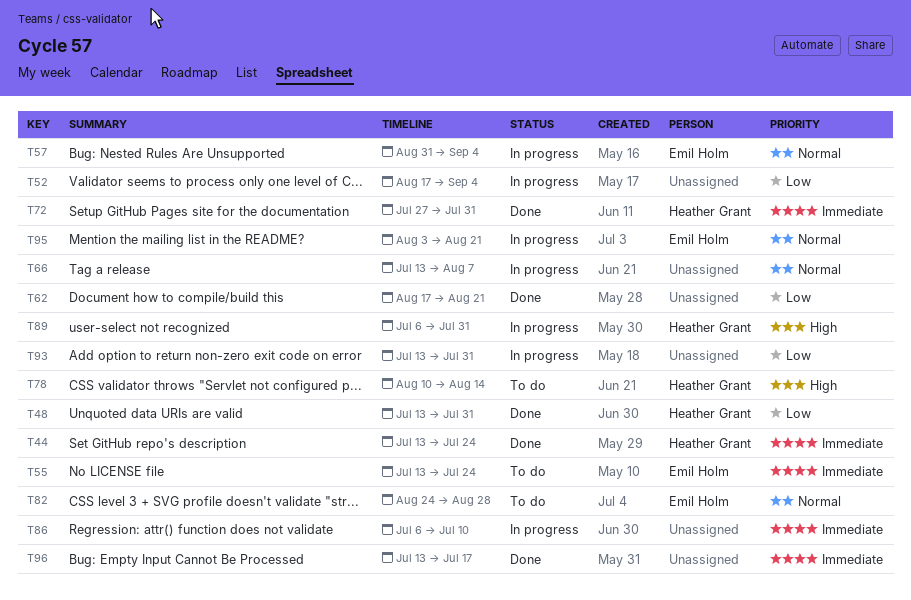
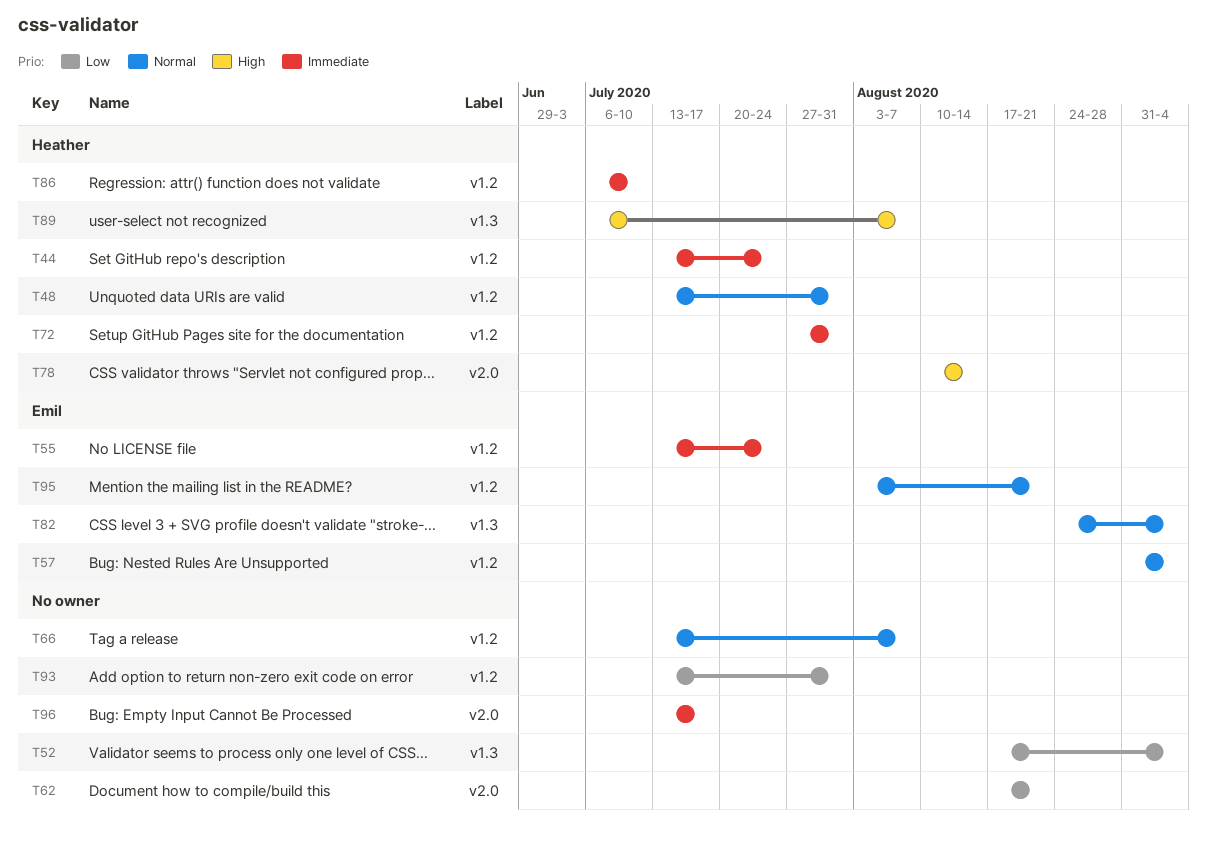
T48, priority: Low -> Normal
T82, due: Aug 28 -> Sep 4
T86, owner: none -> Heather Grant
T89, due: Jul 31 -> Aug 7

